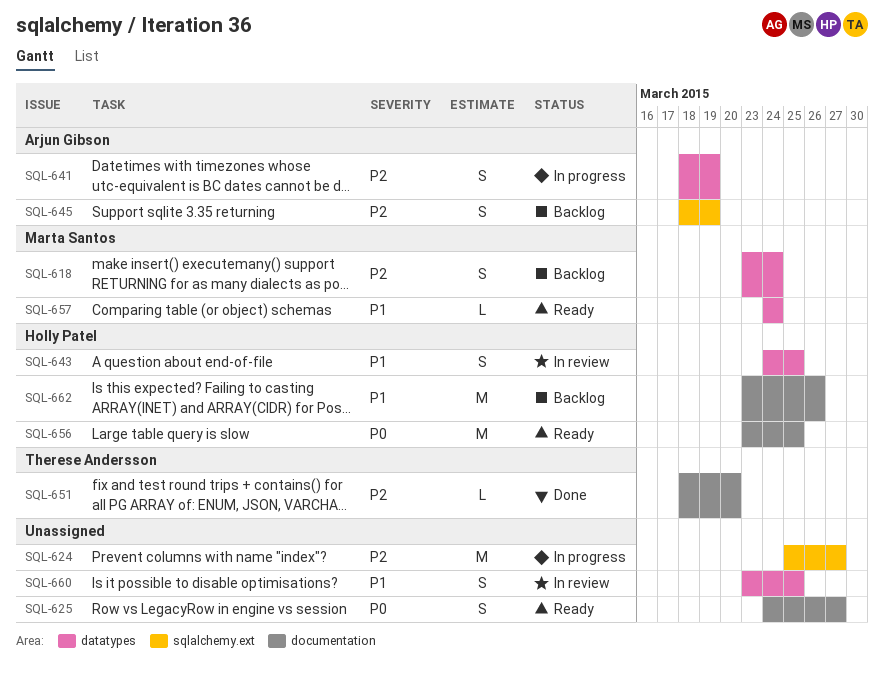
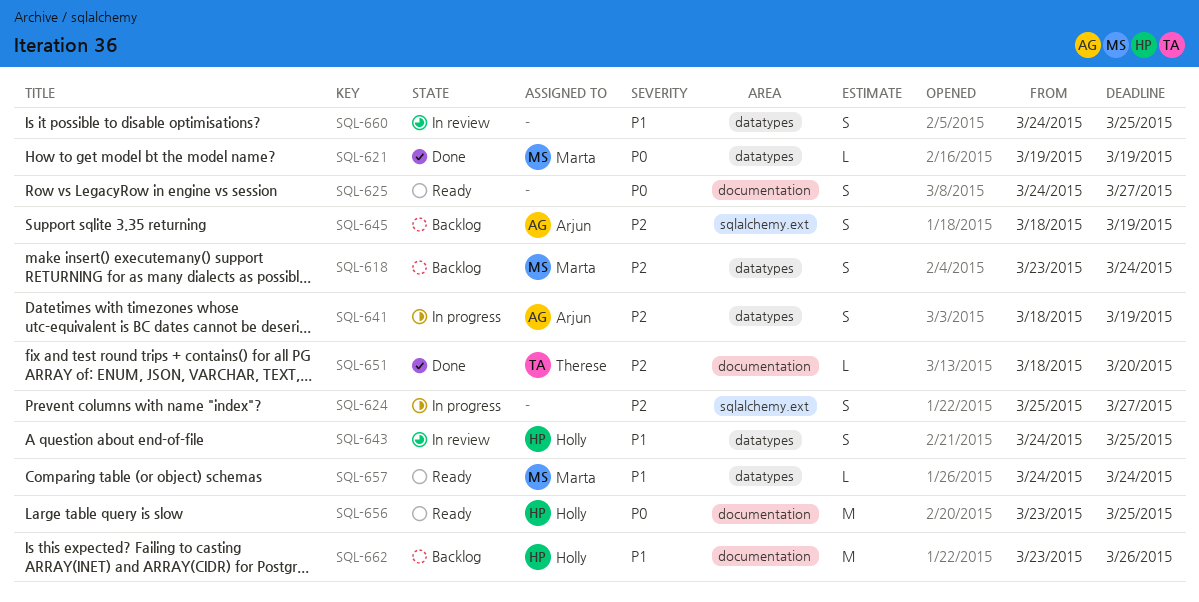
SQL-621: none -> present
SQL-624, estimate: M -> S
SQL-660, start: Mar 23 -> Mar 24

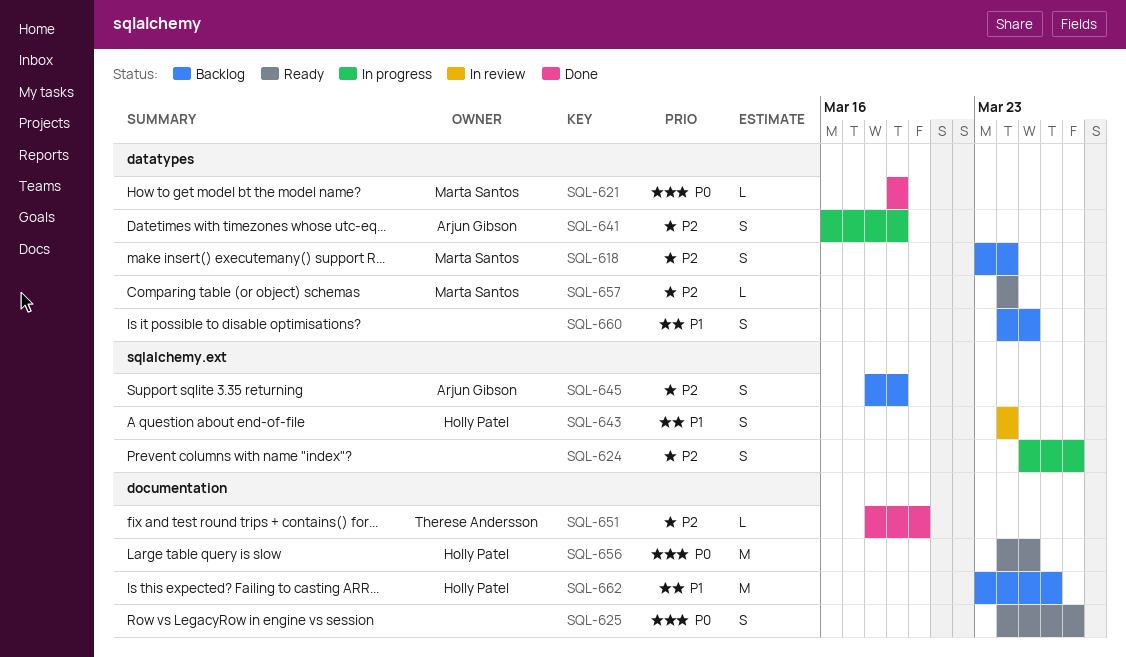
SQL-641, start: Mar 18 -> Mar 16
SQL-643, label: datatypes -> sqlalchemy.ext
SQL-643, due: Mar 25 -> Mar 24
SQL-656, start: Mar 23 -> Mar 24
SQL-657, priority: P1 -> P2
SQL-660, status: In review -> Backlog

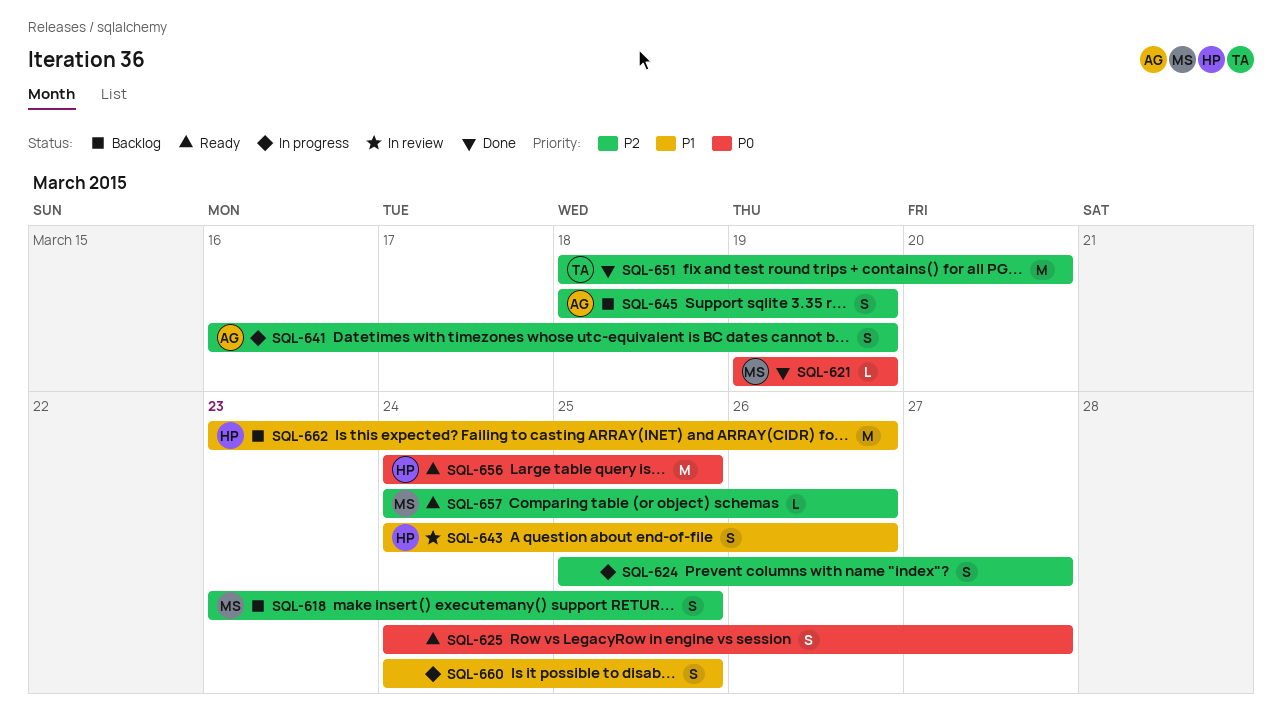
SQL-618, due: Mar 24 -> Mar 25
SQL-643, due: Mar 24 -> Mar 26
SQL-651, estimate: L -> M
SQL-657, due: Mar 24 -> Mar 26
SQL-660, status: Backlog -> In progress

